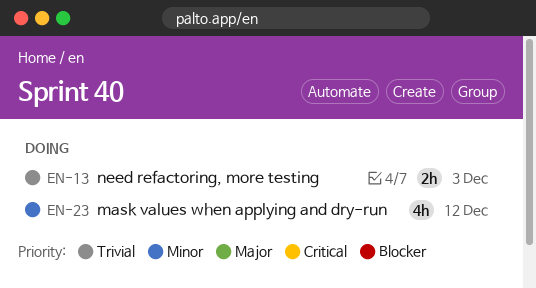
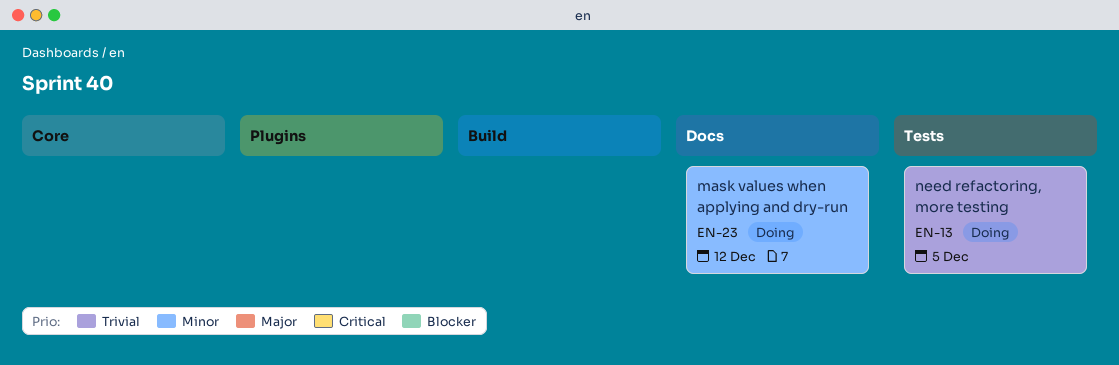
EN-13, due: Dec 3 -> Dec 5

